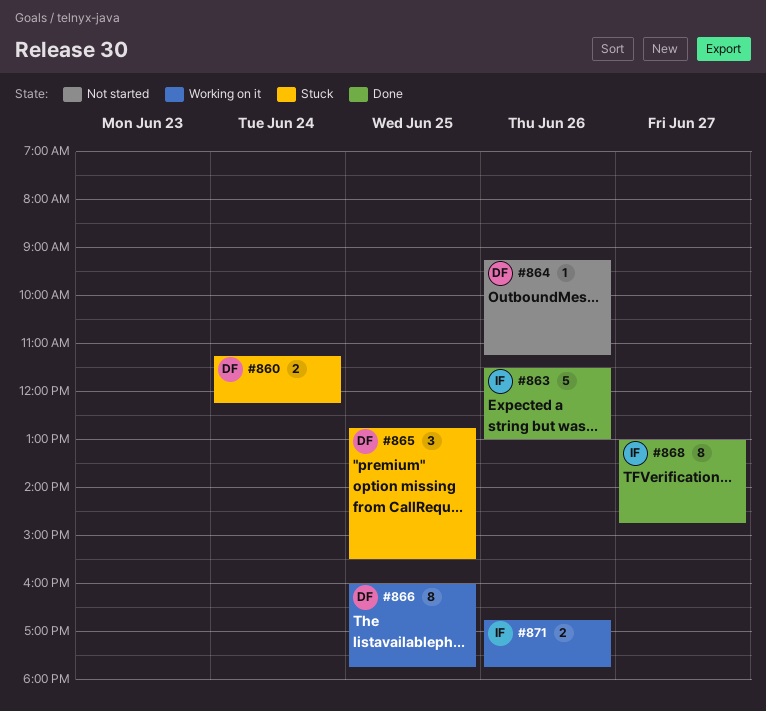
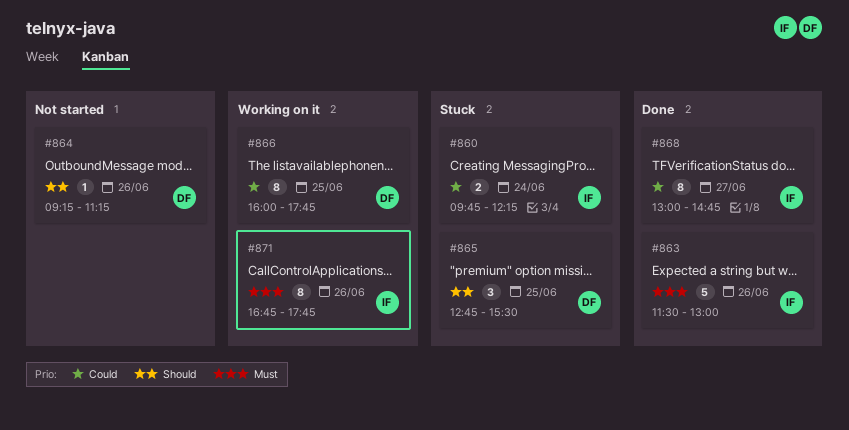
#860, owner: DF -> IF
#860, begins: 11:15 -> 09:45
#871, estimate: 2 -> 8

